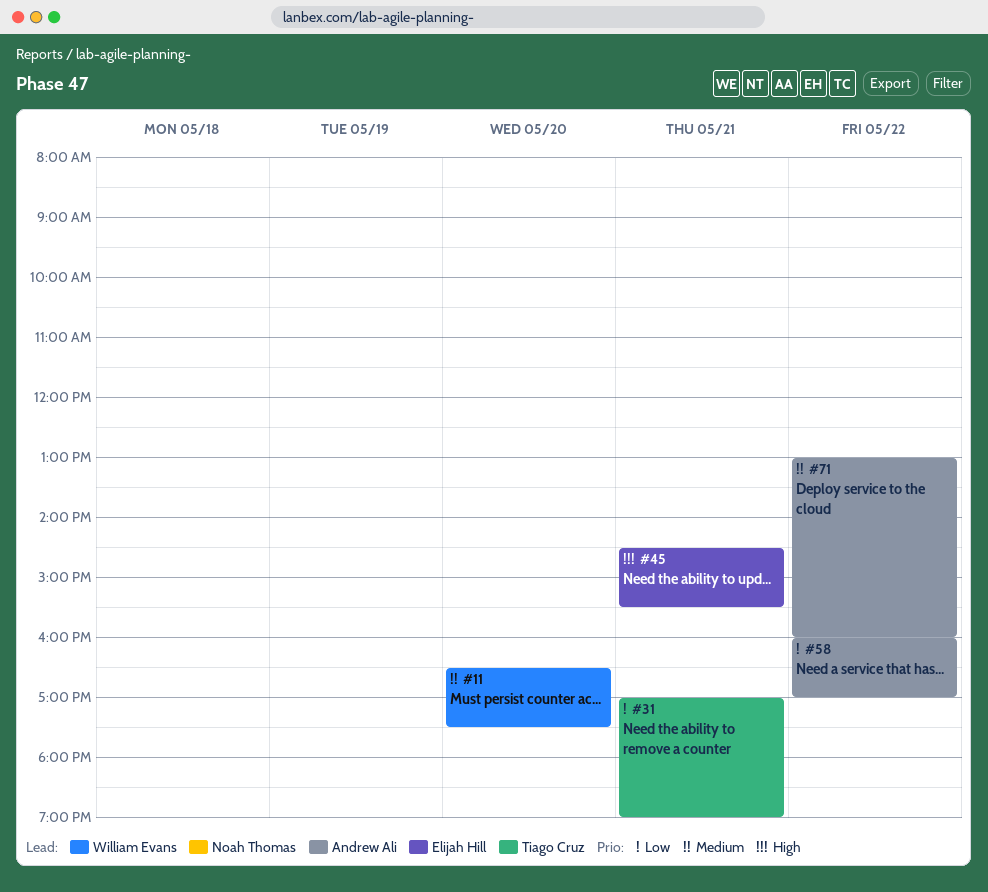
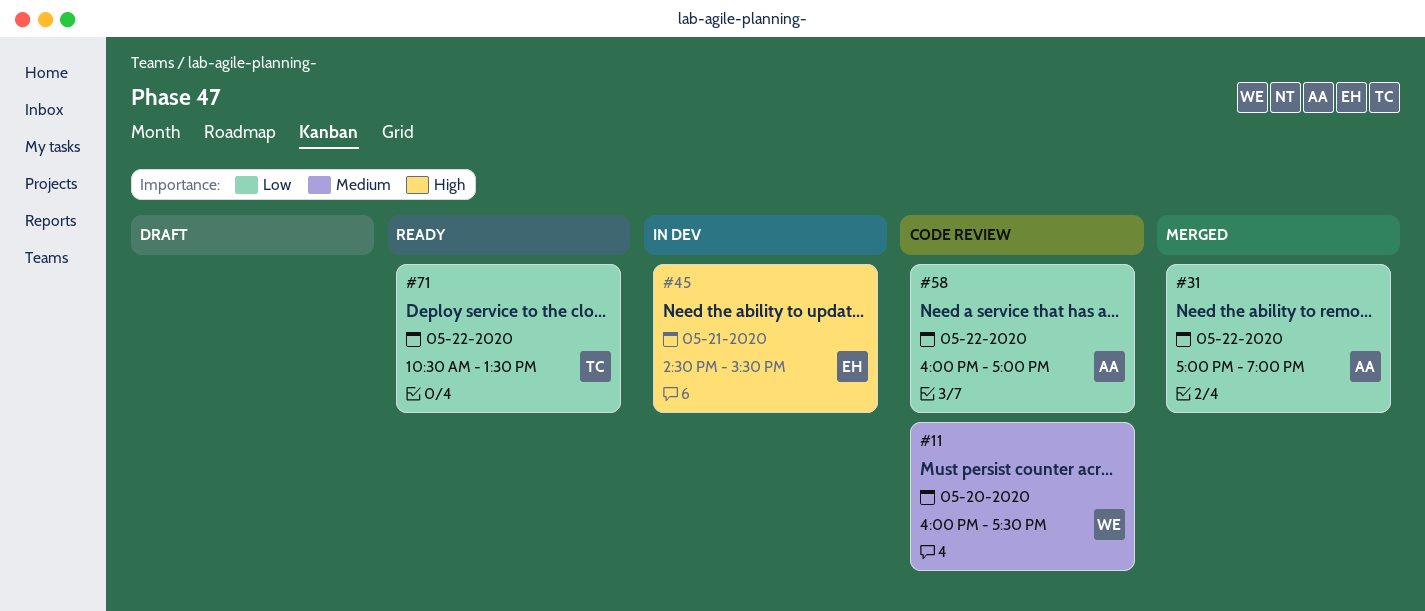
#11, begins: 16:30 -> 16:00
#31, owner: Tiago Cruz -> Andrew Ali
#31, day: May 21 -> May 22
#71, owner: Andrew Ali -> Tiago Cruz
#71, priority: Medium -> Low
#71, begins: 13:00 -> 10:30
#71, ends: 16:00 -> 13:30

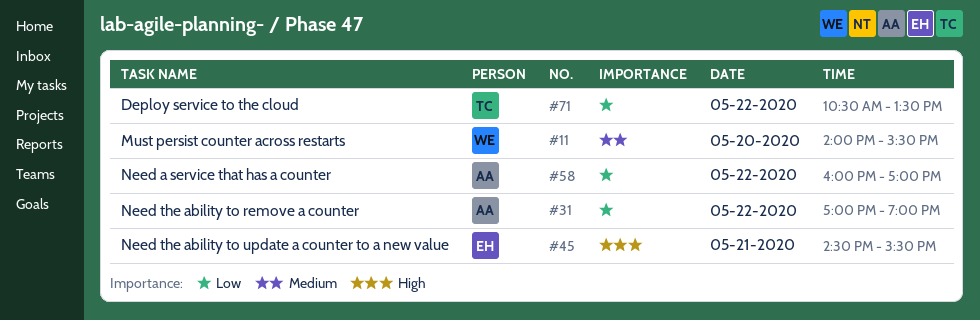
#11, begins: 16:00 -> 14:00
#11, ends: 17:30 -> 15:30

